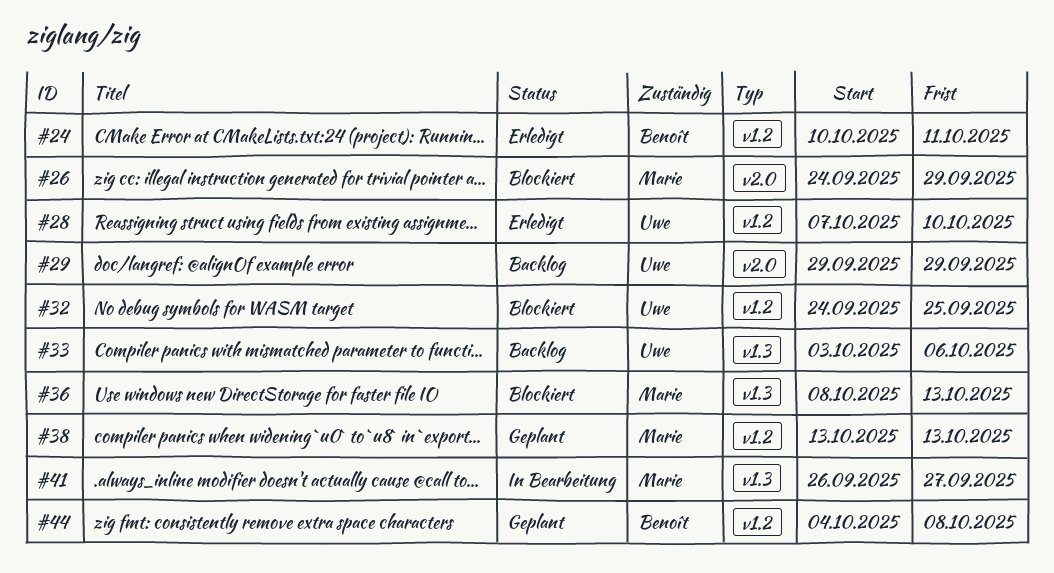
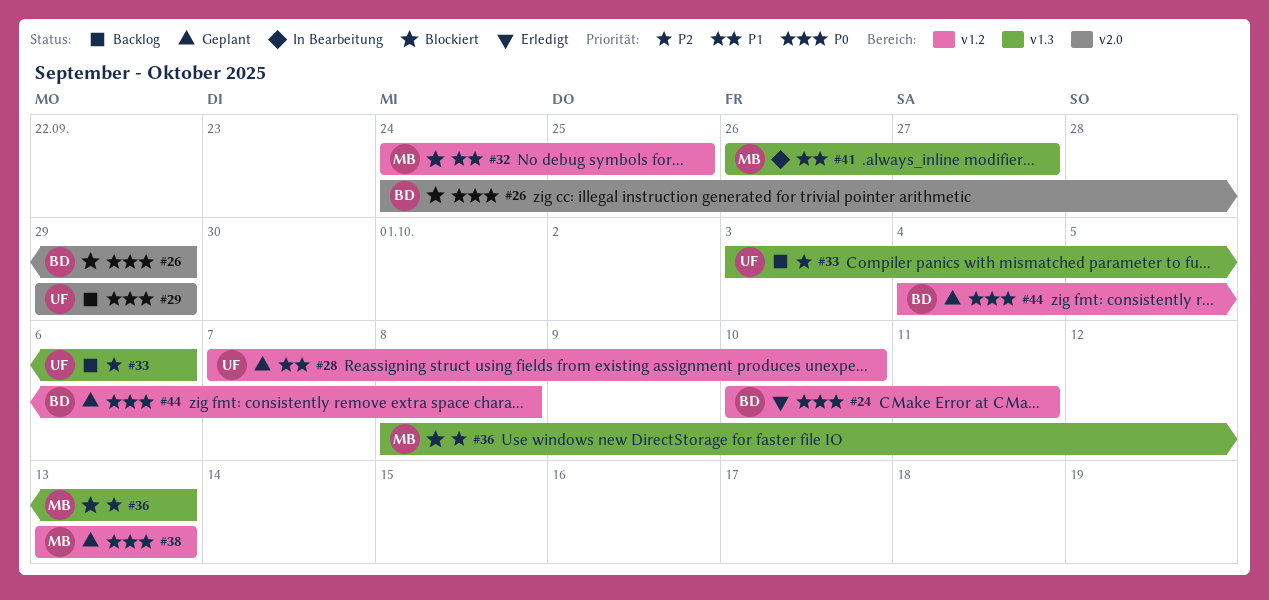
#26, owner: Marie -> Benoît
#28, status: Erledigt -> Geplant
#32, owner: Uwe -> Marie

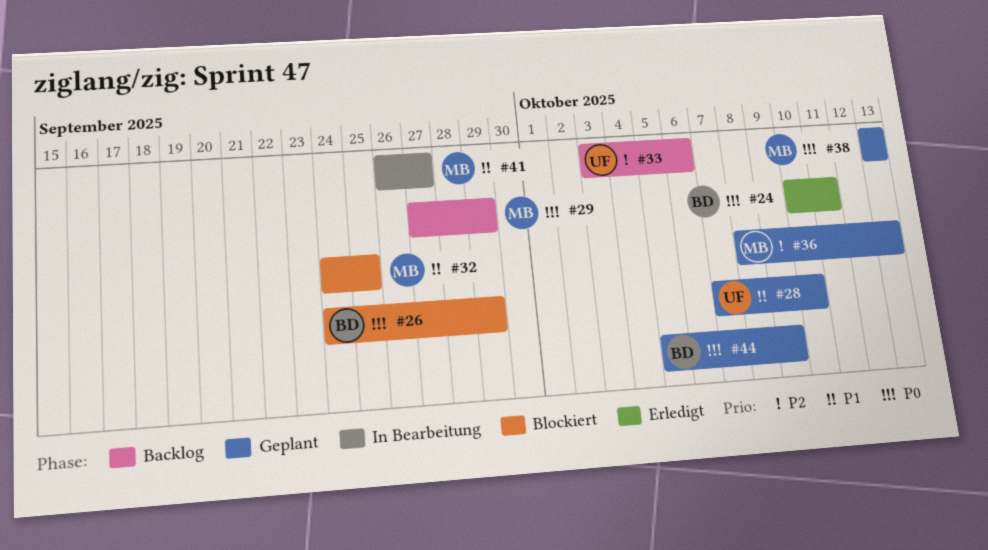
#29, owner: UF -> MB
#29, start: Sep 29 -> Sep 27
#36, status: Blockiert -> Geplant
#44, start: Oct 4 -> Oct 5
#44, due: Oct 8 -> Oct 9

